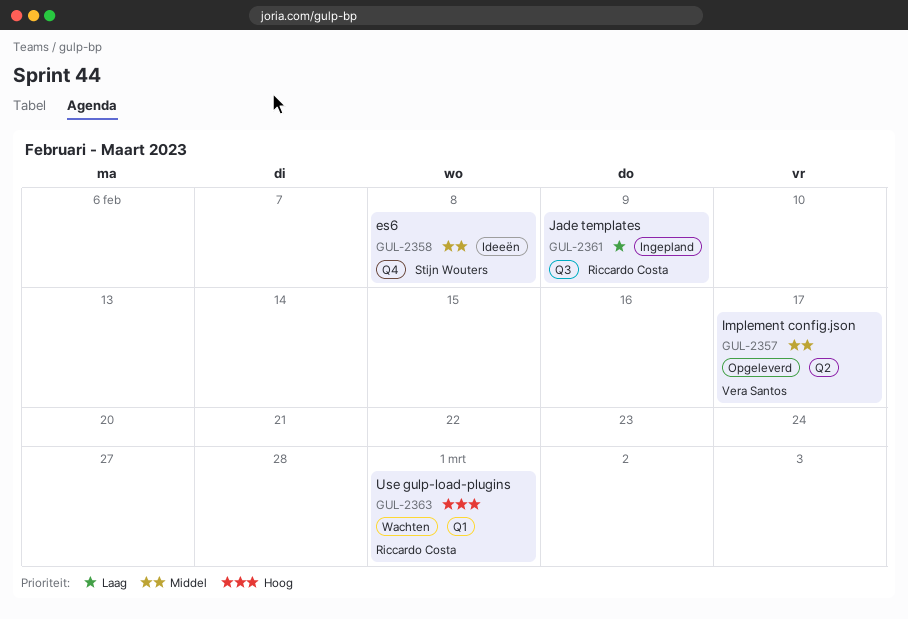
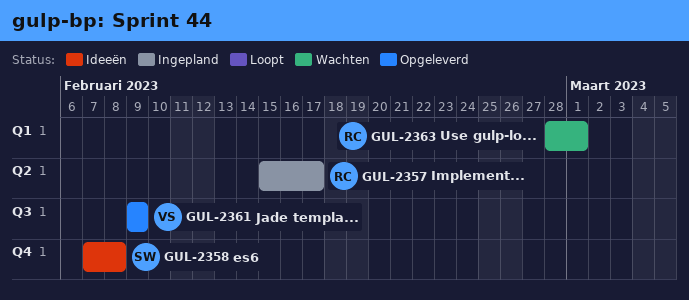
GUL-2357, status: Opgeleverd -> Ingepland
GUL-2357, owner: Vera Santos -> Riccardo Costa
GUL-2361, status: Ingepland -> Opgeleverd
GUL-2361, owner: Riccardo Costa -> Vera Santos

